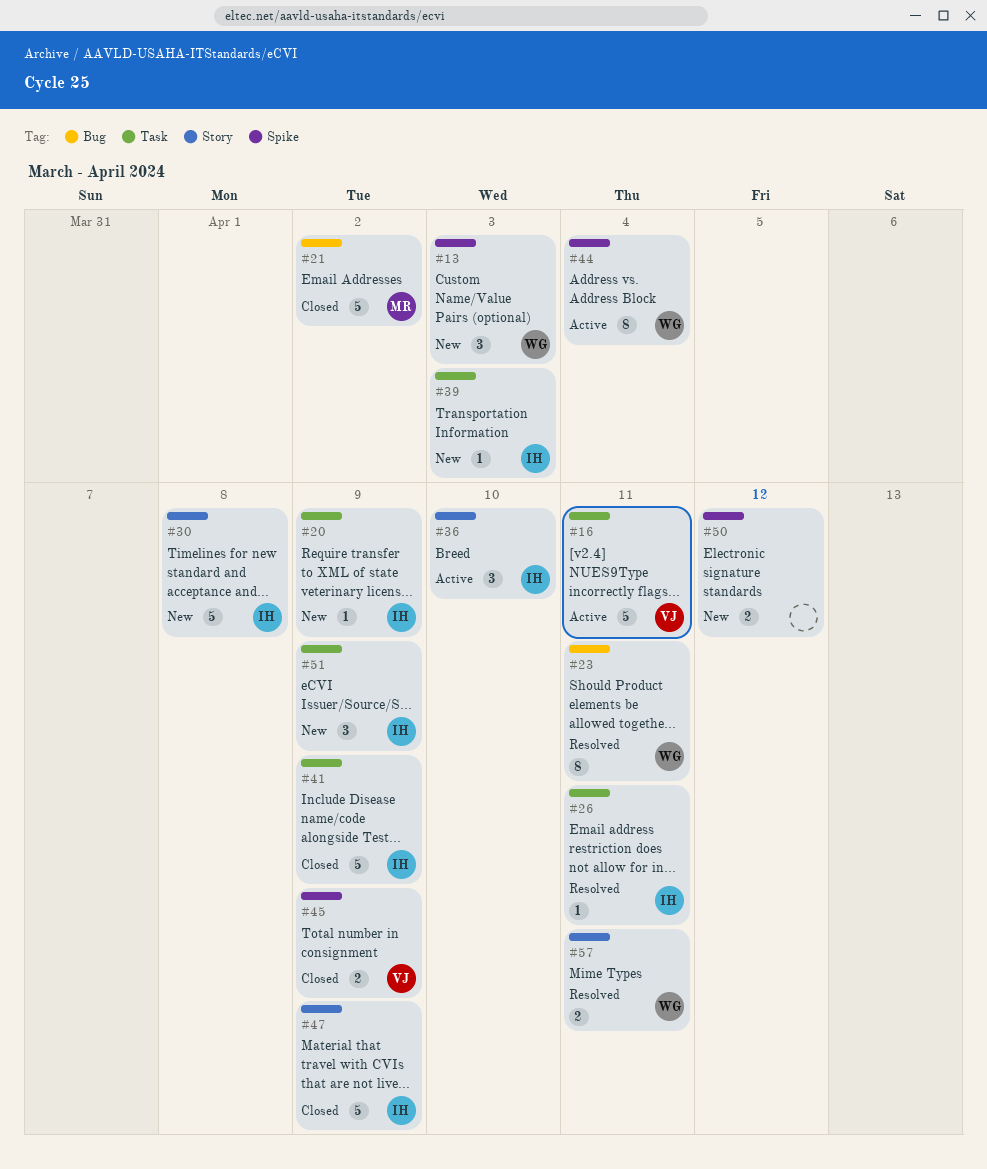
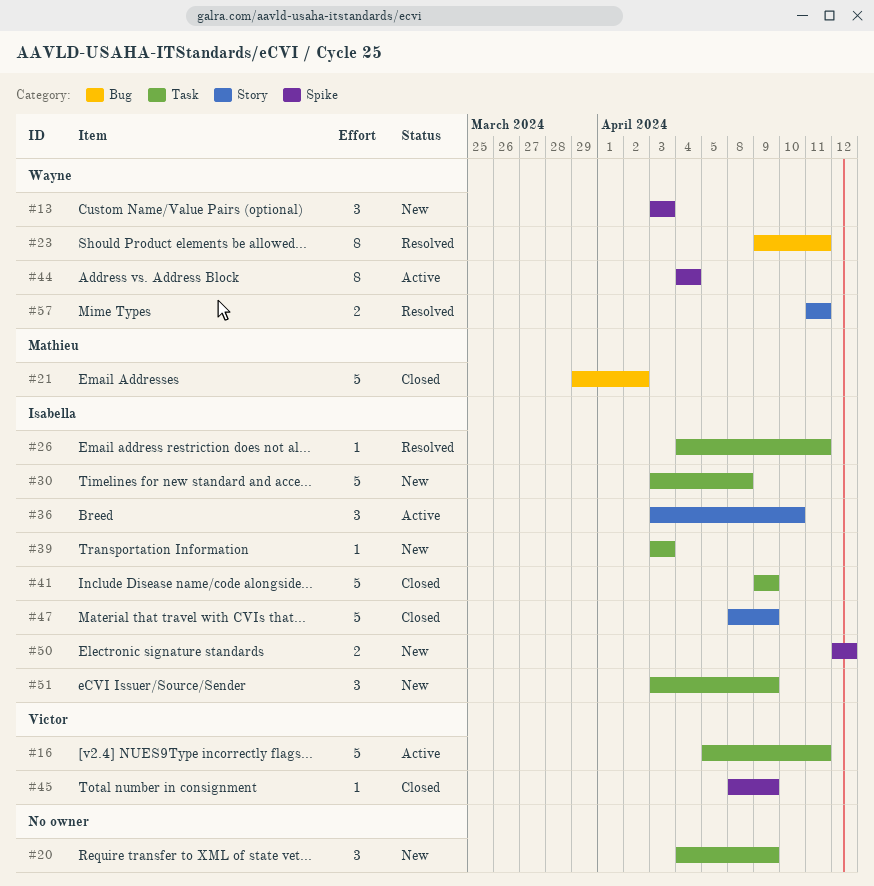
#20, owner: Isabella -> none
#20, estimate: 1 -> 3
#30, label: Story -> Task
#45, estimate: 2 -> 1
#50, owner: none -> Isabella

